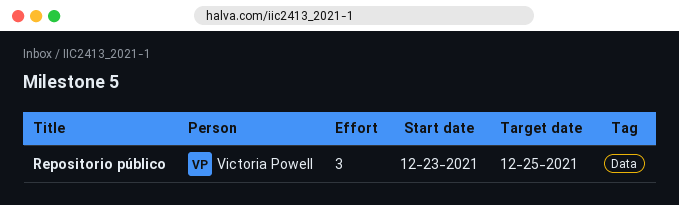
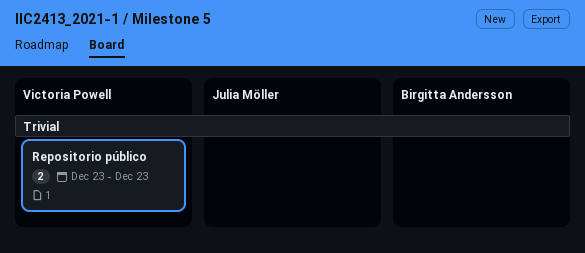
Repositorio público, estimate: 3 -> 2
Repositorio público, due: Dec 25 -> Dec 23

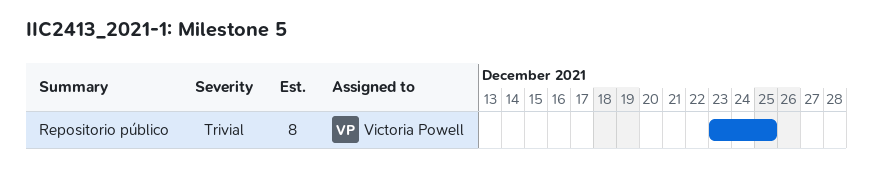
Repositorio público, estimate: 2 -> 8
Repositorio público, due: Dec 23 -> Dec 25

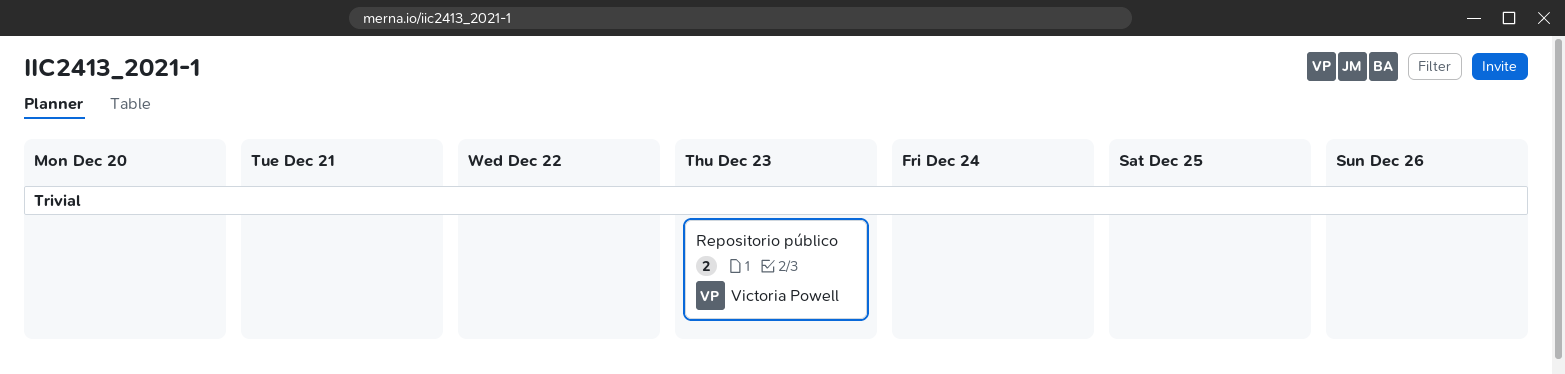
Repositorio público, estimate: 8 -> 2
Repositorio público, due: Dec 25 -> Dec 23

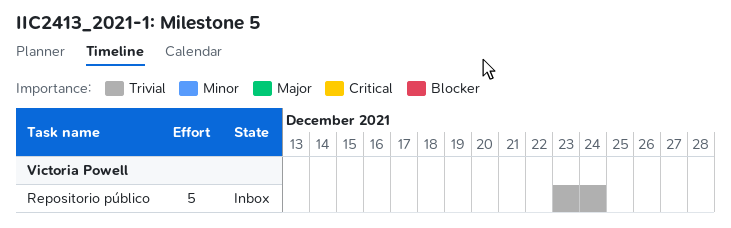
Repositorio público, estimate: 2 -> 5
Repositorio público, due: Dec 23 -> Dec 24

